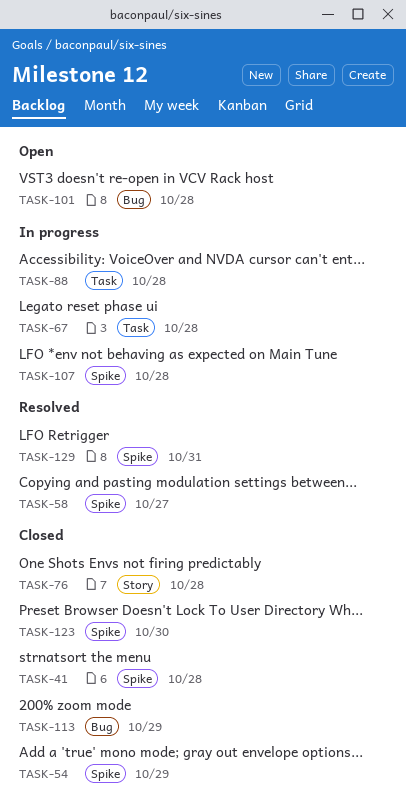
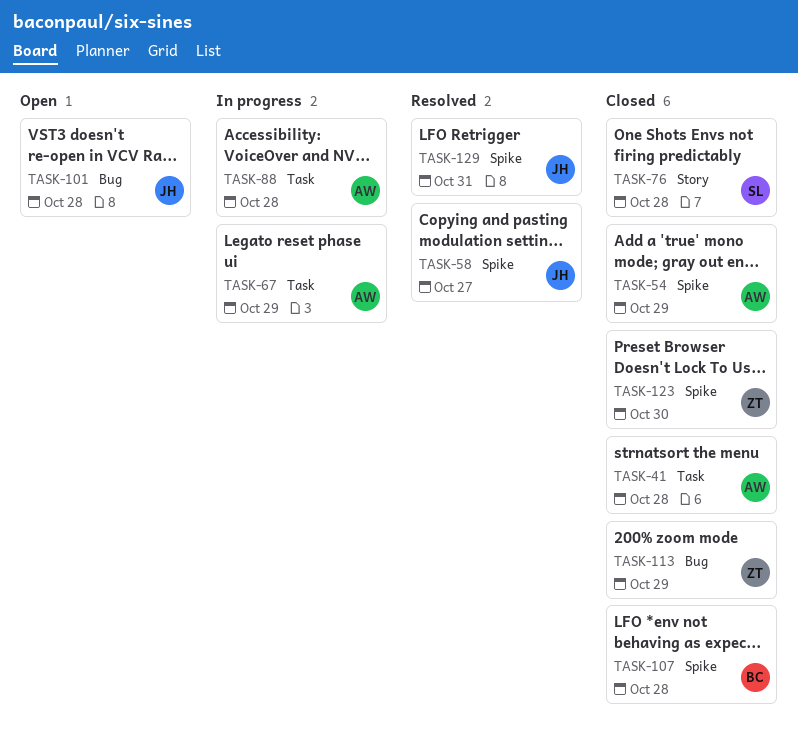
TASK-41, label: Spike -> Task
TASK-67, due: Oct 28 -> Oct 29
TASK-107, status: In progress -> Closed

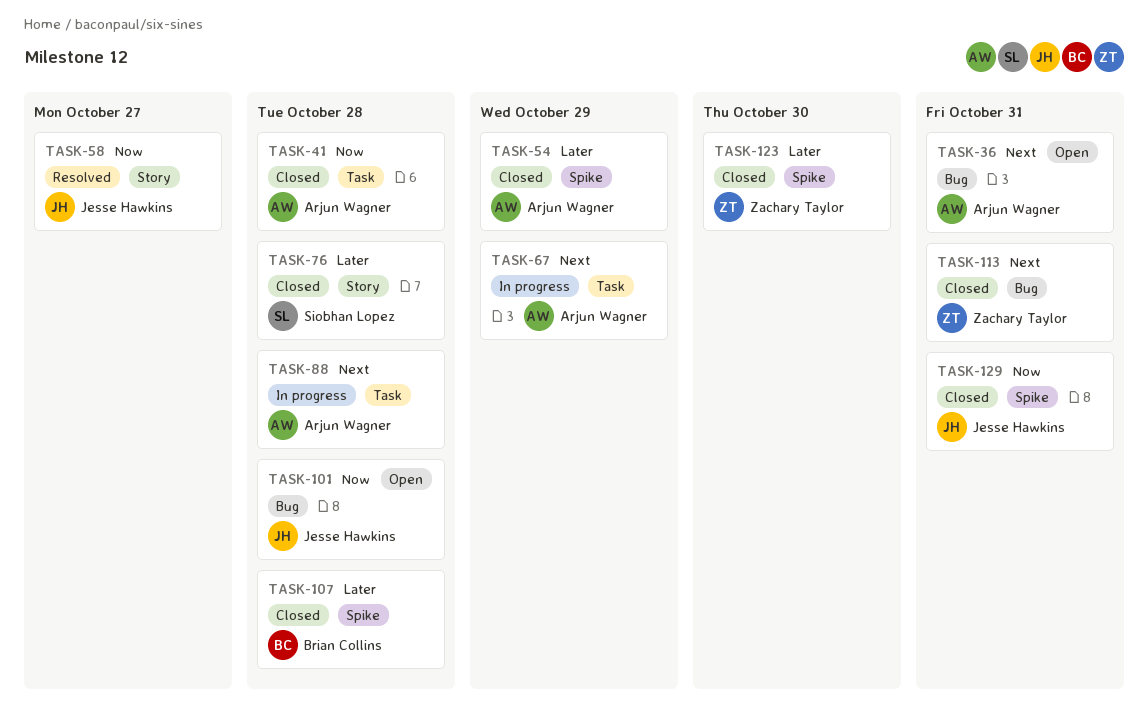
TASK-36: none -> present
TASK-58, label: Spike -> Story
TASK-113, due: Oct 29 -> Oct 31
TASK-129, status: Resolved -> Closed

